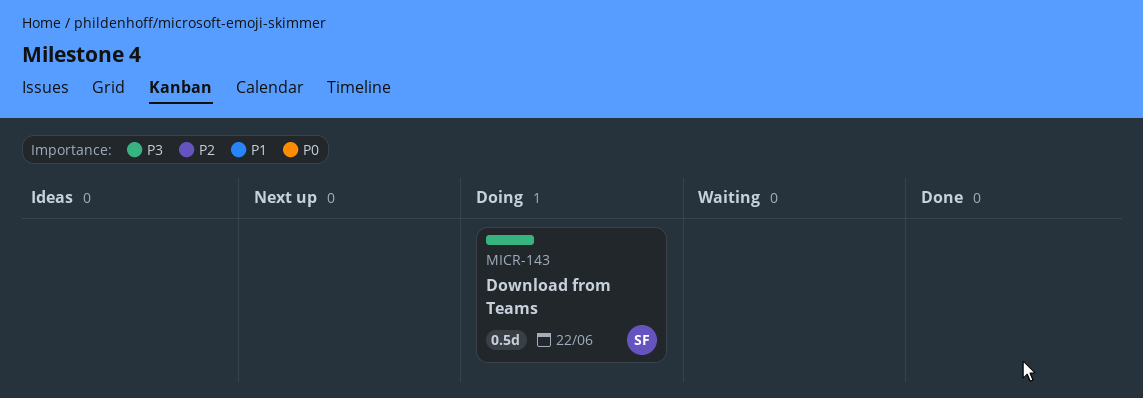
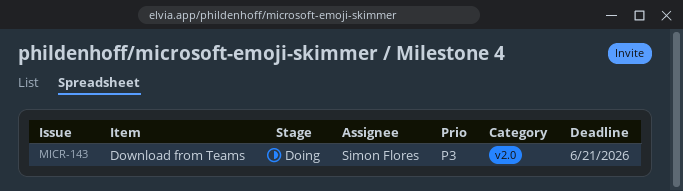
MICR-143, due: Jun 22 -> Jun 21

